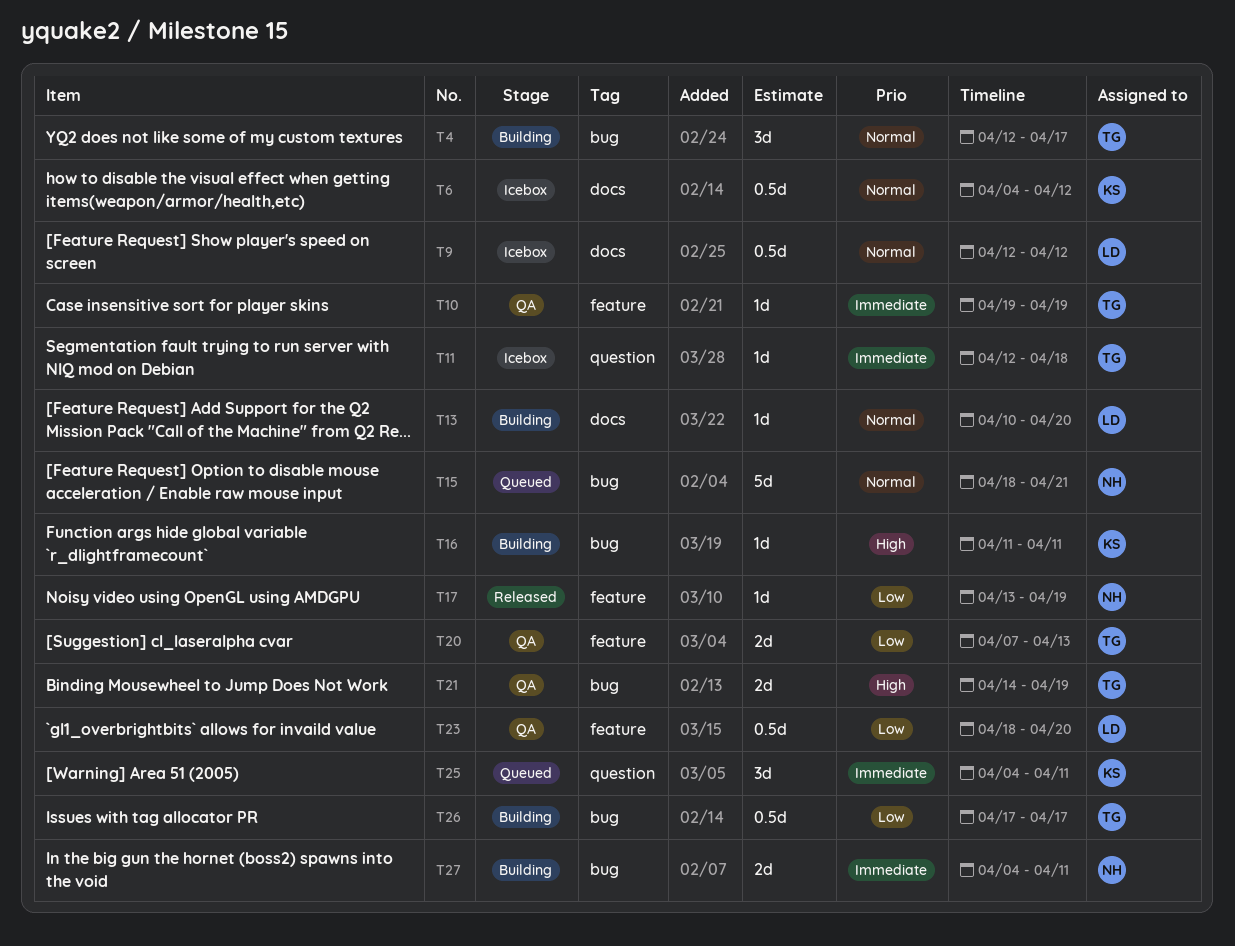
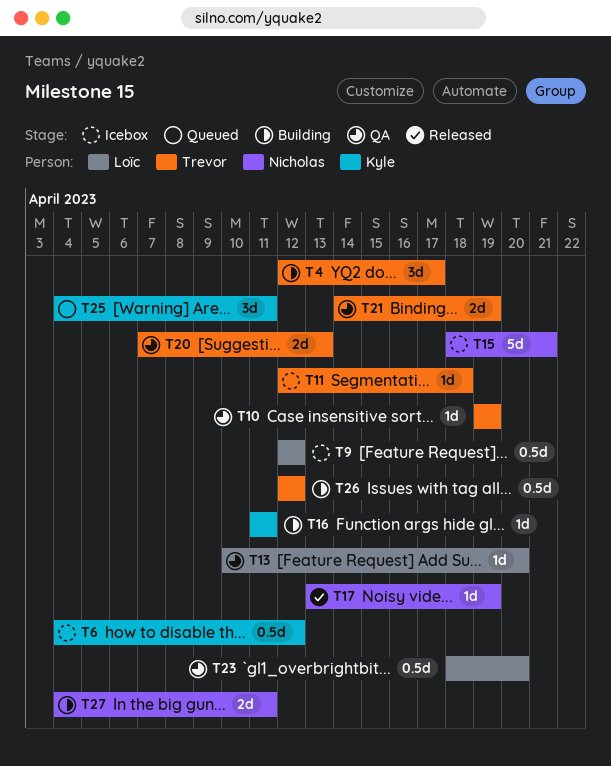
T13, status: Building -> QA
T15, status: Queued -> Icebox
T26, start: Apr 17 -> Apr 12
T26, due: Apr 17 -> Apr 12

